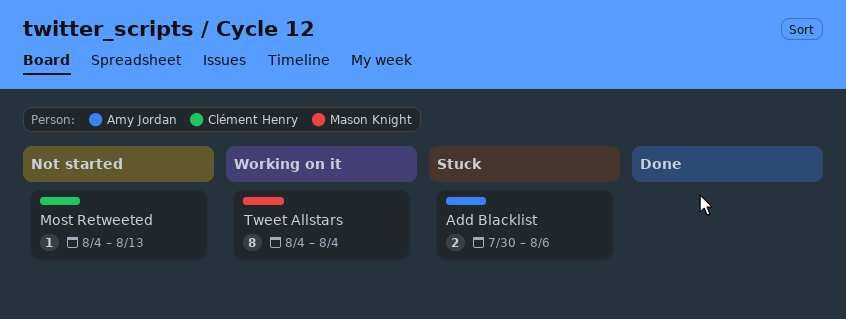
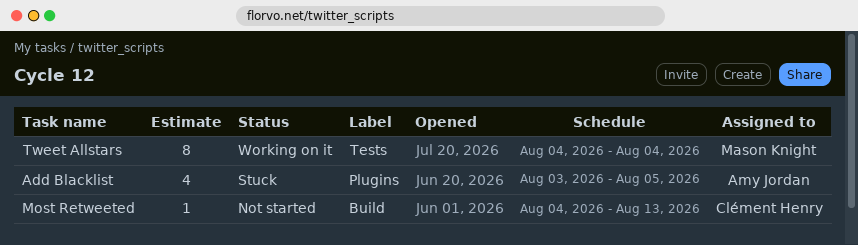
Add Blacklist, estimate: 2 -> 4
Add Blacklist, start: Jul 30 -> Aug 3
Add Blacklist, due: Aug 6 -> Aug 5

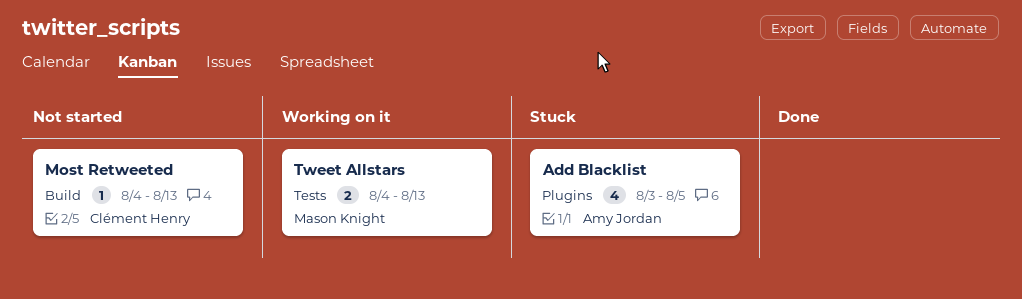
Tweet Allstars, estimate: 8 -> 2
Tweet Allstars, due: Aug 4 -> Aug 13

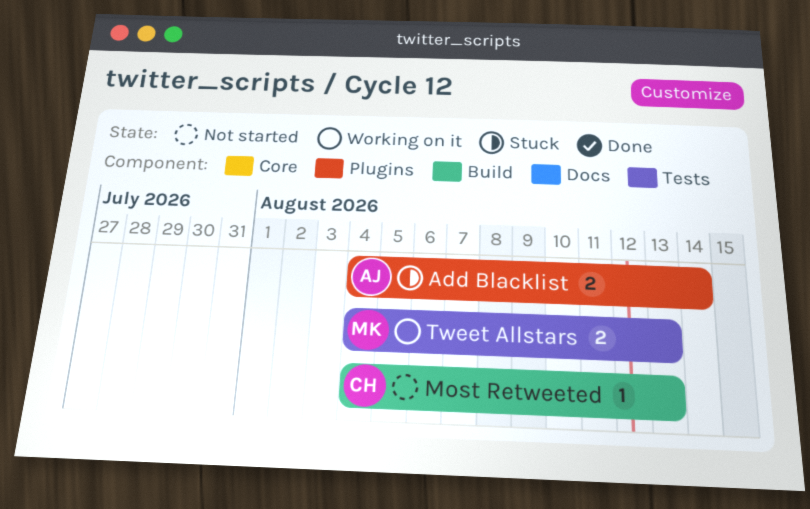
Add Blacklist, estimate: 4 -> 2
Add Blacklist, start: Aug 3 -> Aug 4
Add Blacklist, due: Aug 5 -> Aug 14

